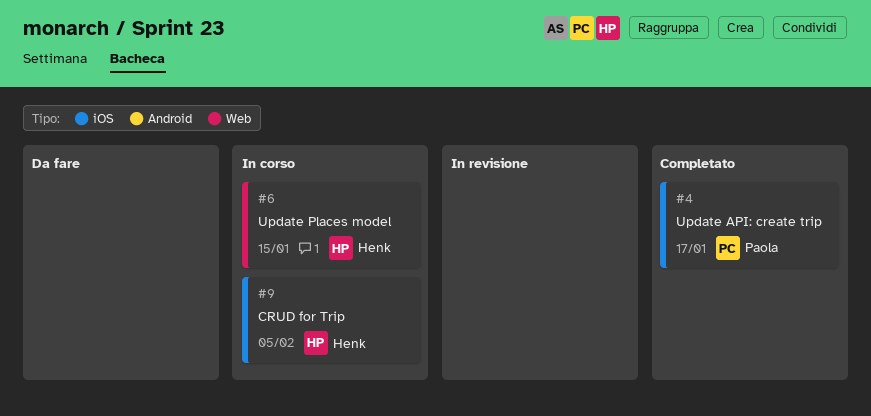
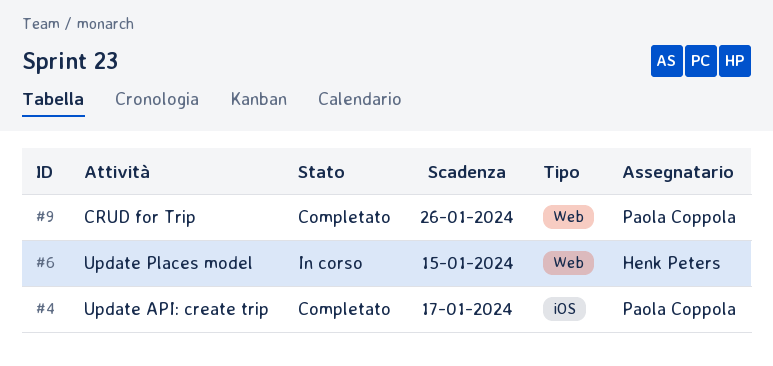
#9, status: In corso -> Completato
#9, owner: Henk Peters -> Paola Coppola
#9, label: iOS -> Web
#9, due: Feb 5 -> Jan 26

